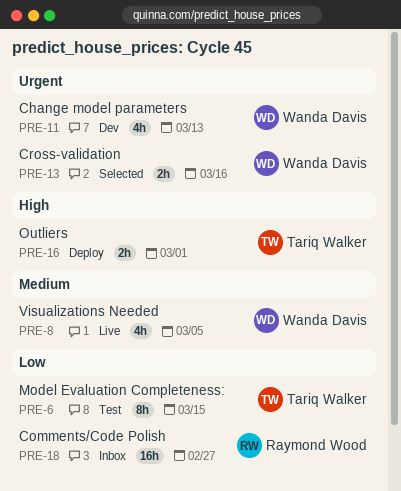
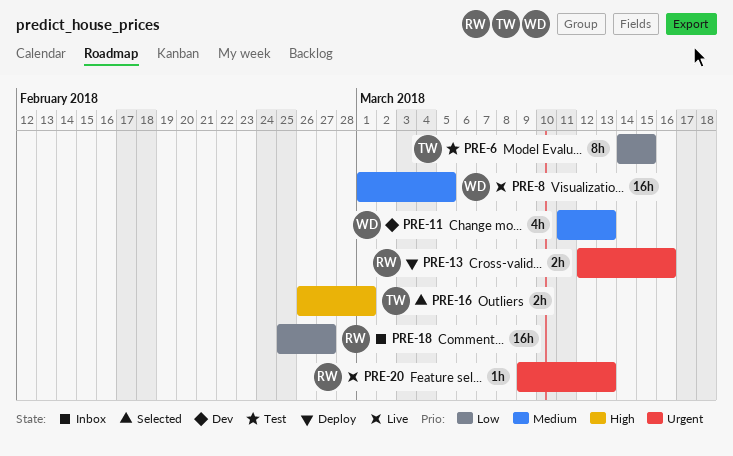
PRE-8, estimate: 4h -> 16h
PRE-11, priority: Urgent -> Medium
PRE-13, status: Selected -> Deploy
PRE-13, owner: Wanda Davis -> Raymond Wood
PRE-16, status: Deploy -> Selected
PRE-20: none -> present

